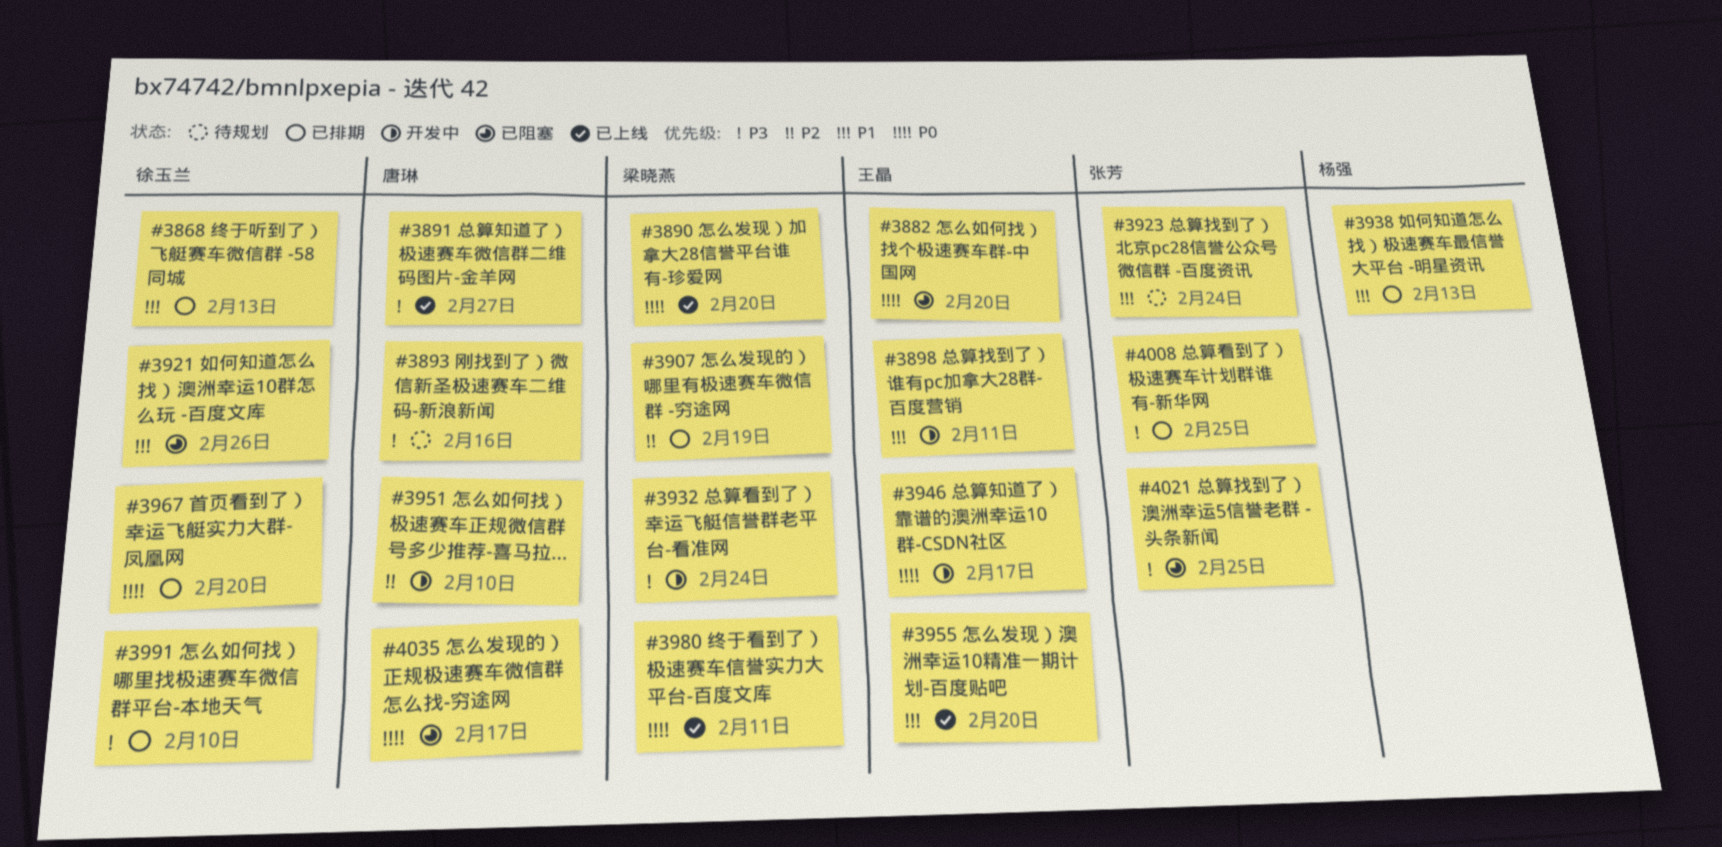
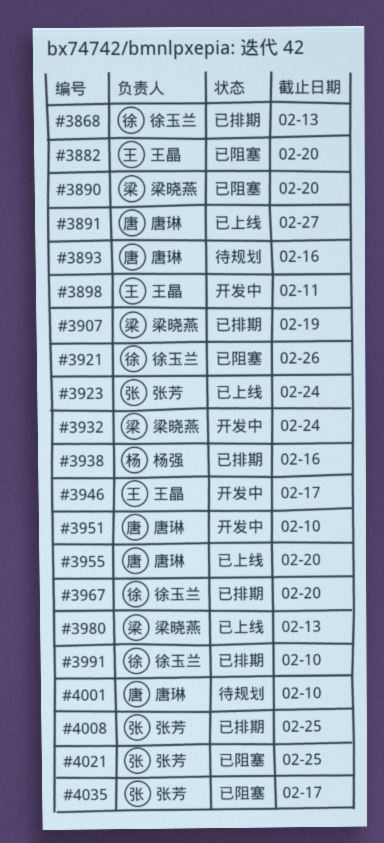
#3890, status: 已上线 -> 已阻塞
#3923, status: 待规划 -> 已上线
#3938, due: Feb 13 -> Feb 16
#3955, owner: 王晶 -> 唐琳
#3980, due: Feb 11 -> Feb 13
#4001: none -> present
#4035, owner: 唐琳 -> 张芳

